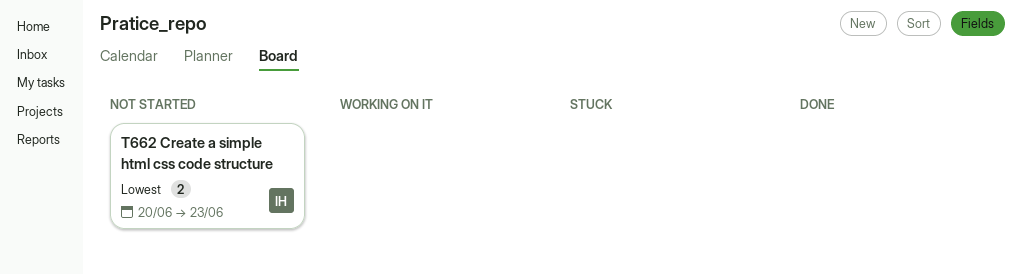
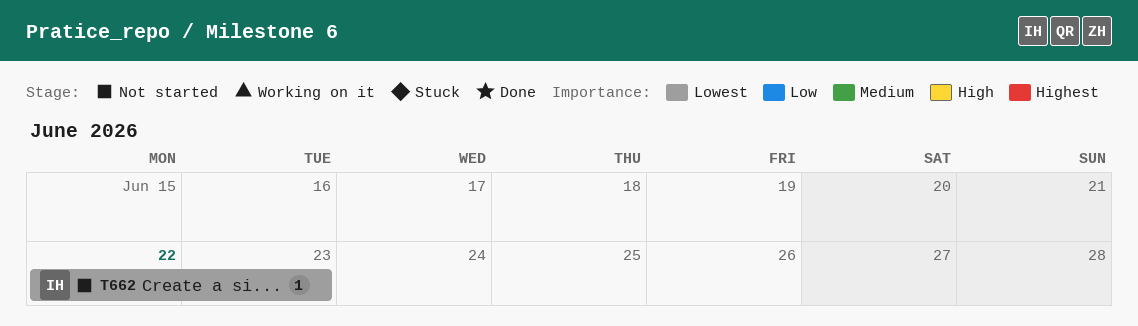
T662, estimate: 2 -> 1
T662, start: Jun 20 -> Jun 22

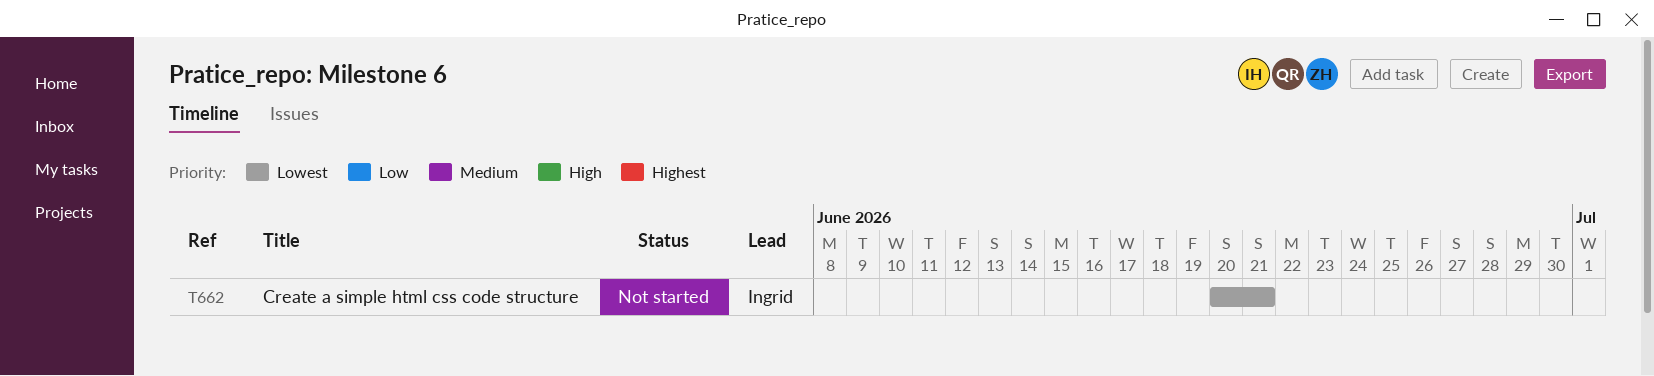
T662, start: Jun 22 -> Jun 20
T662, due: Jun 23 -> Jun 21

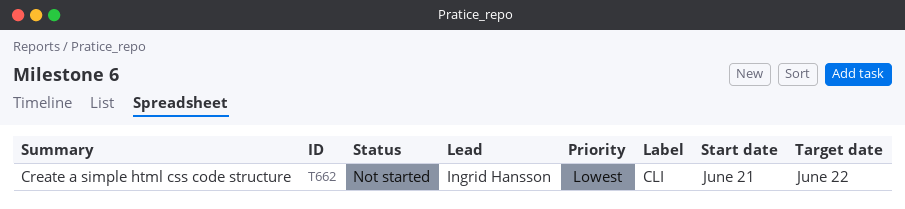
T662, start: Jun 20 -> Jun 21
T662, due: Jun 21 -> Jun 22

